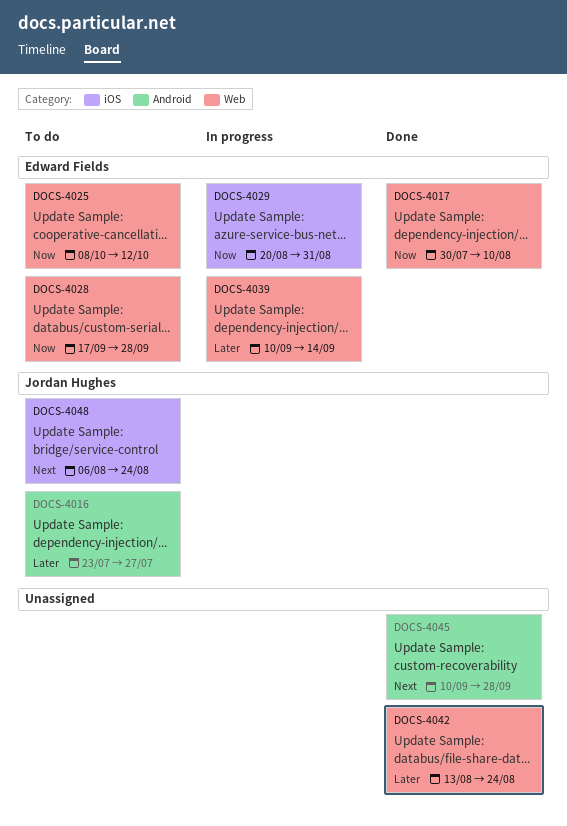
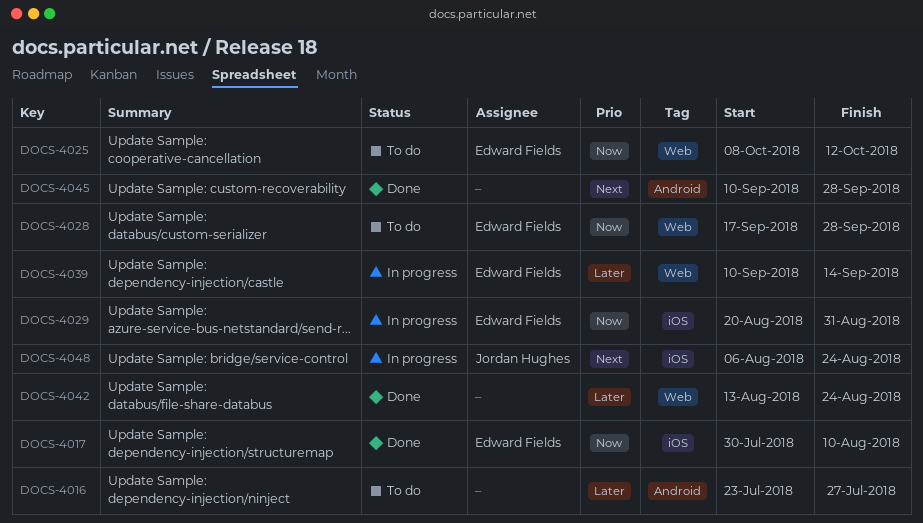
DOCS-4016, owner: Jordan Hughes -> none
DOCS-4017, label: Web -> iOS
DOCS-4048, status: To do -> In progress

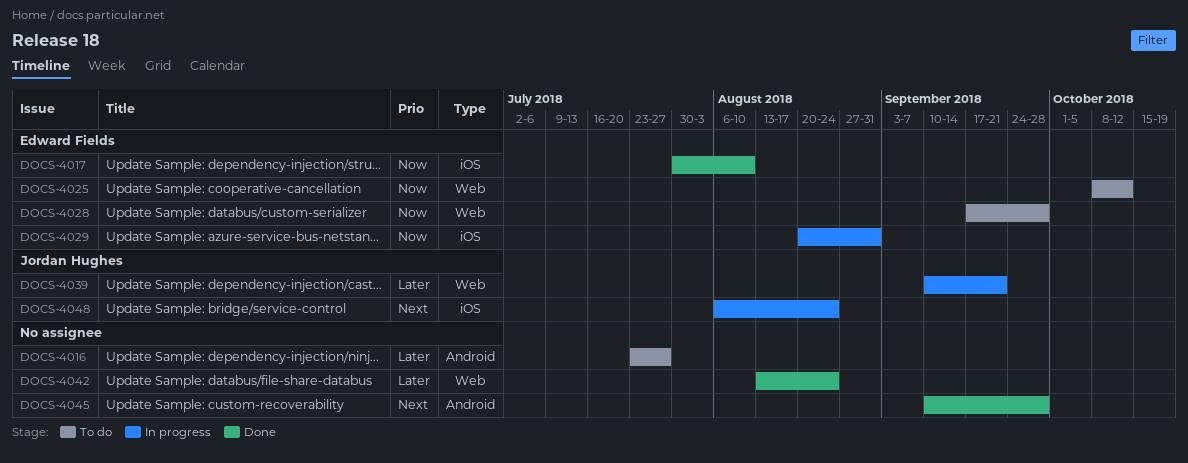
DOCS-4039, owner: Edward Fields -> Jordan Hughes
DOCS-4039, due: Sep 14 -> Sep 21

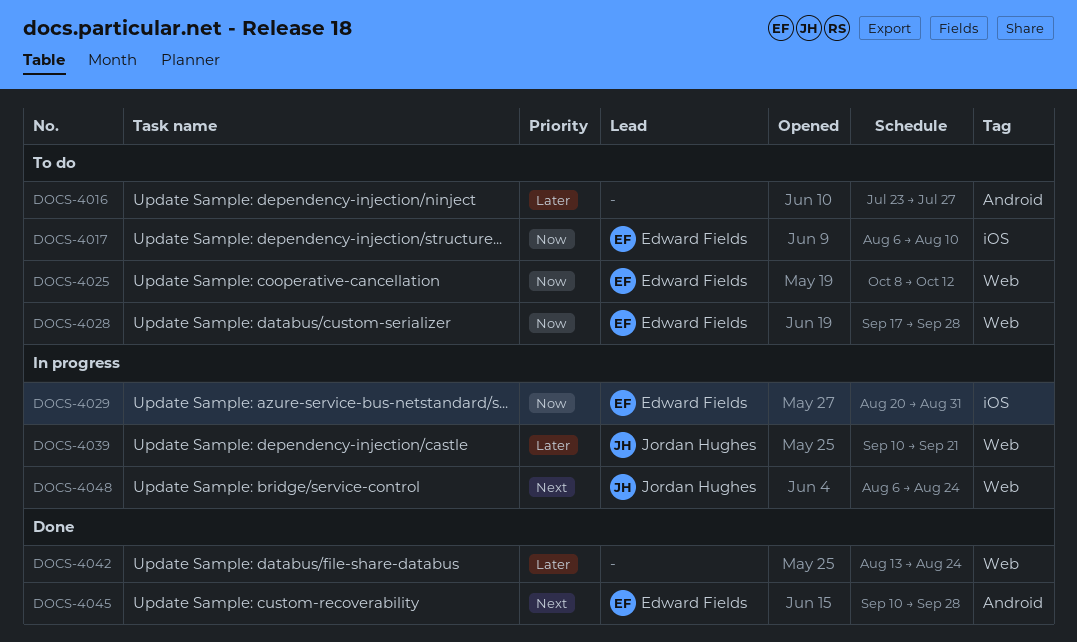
DOCS-4017, status: Done -> To do
DOCS-4017, start: Jul 30 -> Aug 6
DOCS-4045, owner: none -> Edward Fields
DOCS-4048, label: iOS -> Web

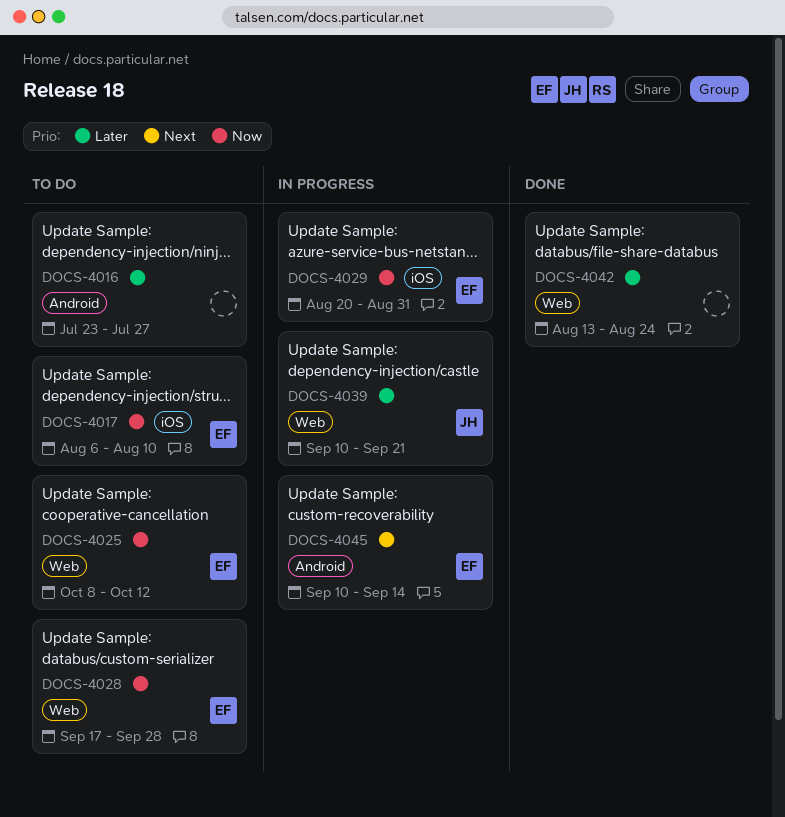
DOCS-4045, status: Done -> In progress
DOCS-4045, due: Sep 28 -> Sep 14
DOCS-4048: present -> none

